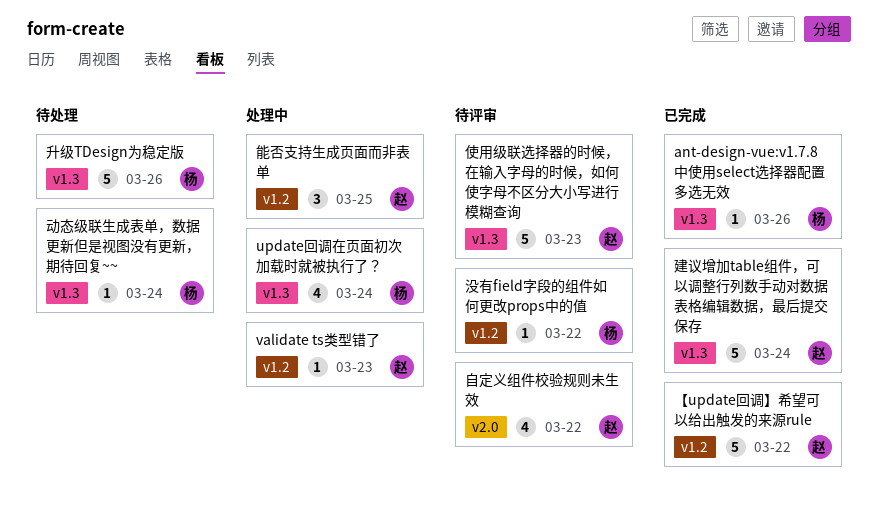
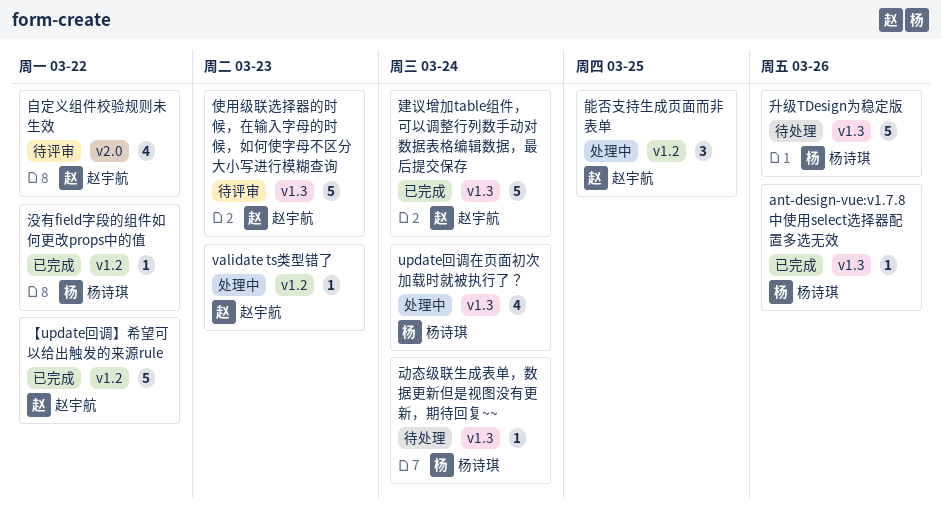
没有field字段的组件如何更改props中的值, status: 待评审 -> 已完成

